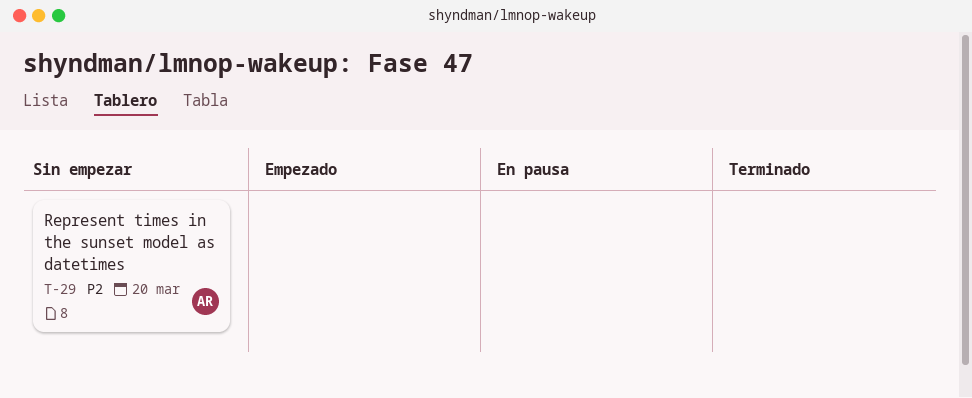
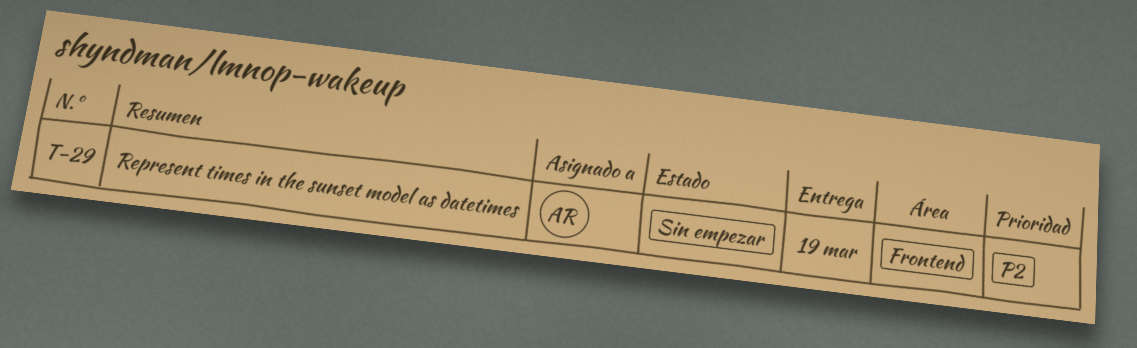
T-29, due: Mar 20 -> Mar 19

